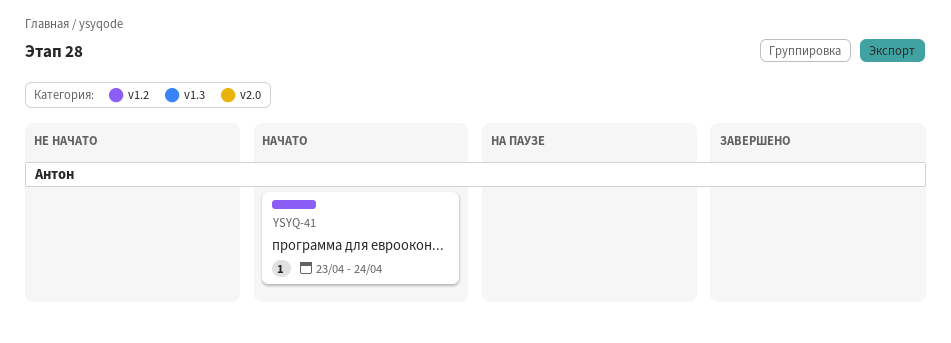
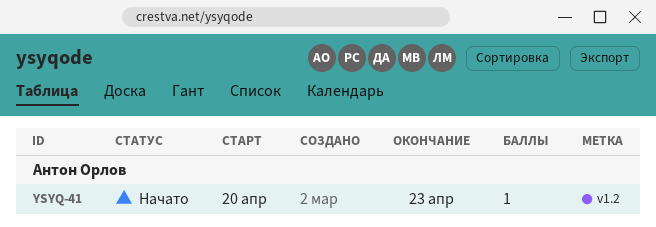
YSYQ-41, start: Apr 23 -> Apr 20
YSYQ-41, due: Apr 24 -> Apr 23

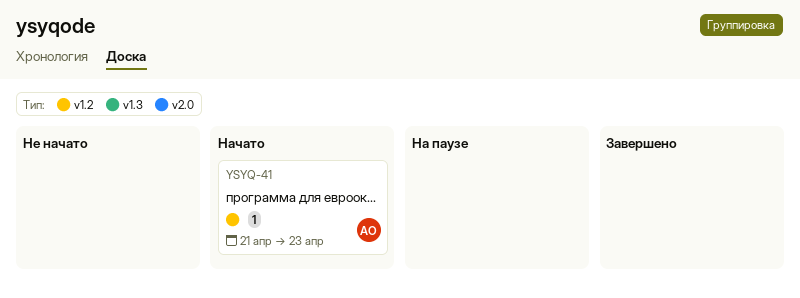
YSYQ-41, start: Apr 20 -> Apr 21

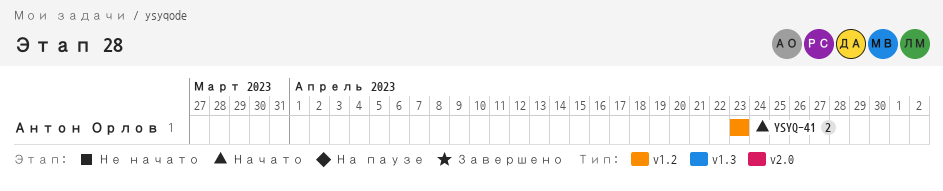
YSYQ-41, estimate: 1 -> 2
YSYQ-41, start: Apr 21 -> Apr 23

